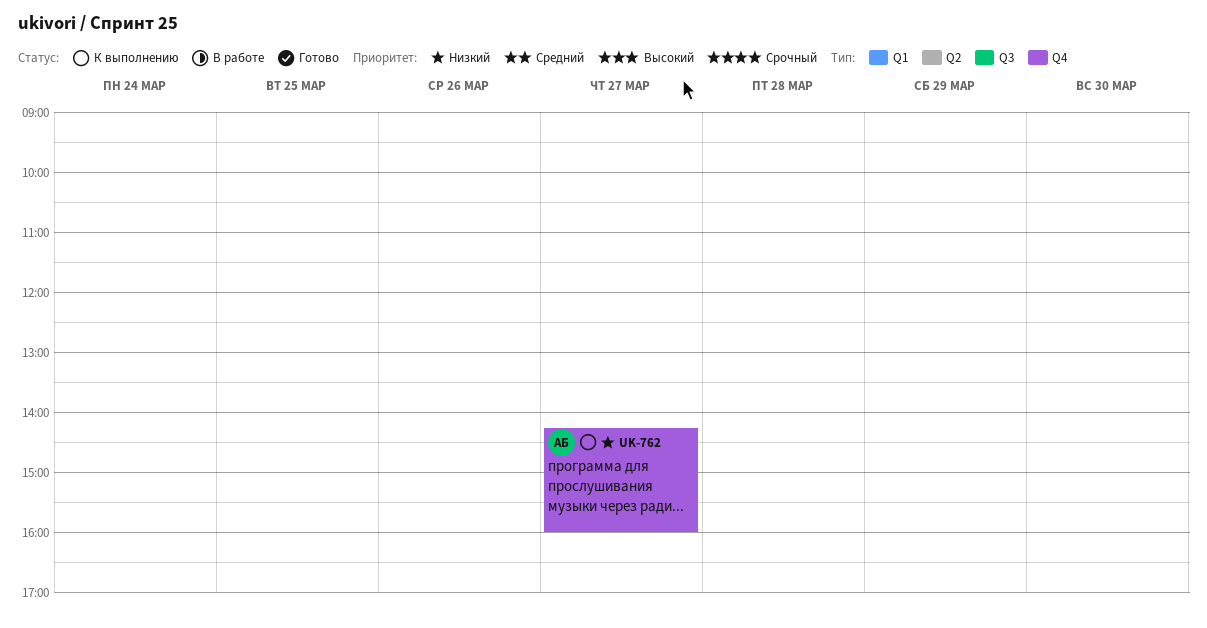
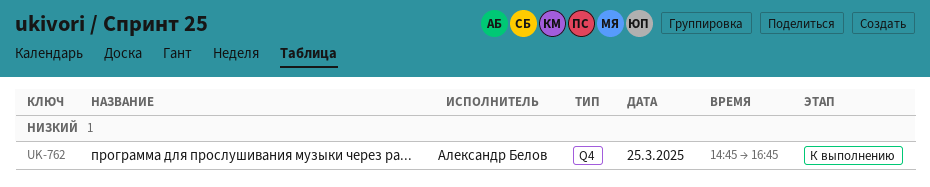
UK-762, day: Mar 27 -> Mar 25
UK-762, begins: 14:15 -> 14:45
UK-762, ends: 16:00 -> 16:45

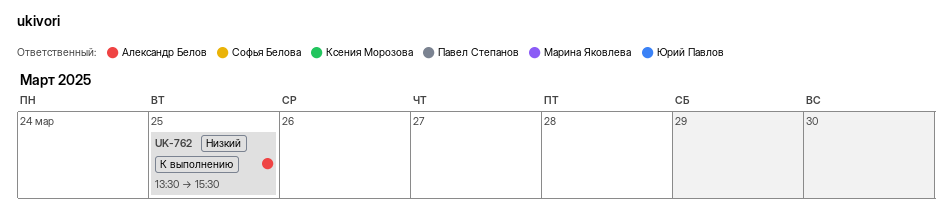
UK-762, begins: 14:45 -> 13:30
UK-762, ends: 16:45 -> 15:30

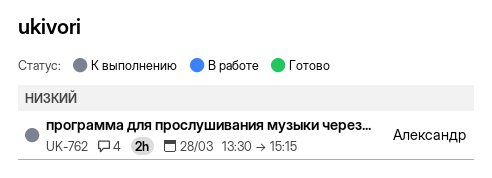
UK-762, day: Mar 25 -> Mar 28
UK-762, ends: 15:30 -> 15:15

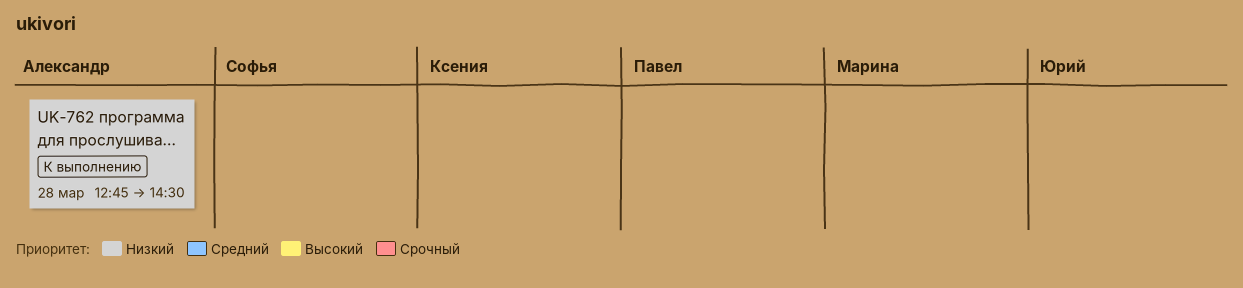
UK-762, begins: 13:30 -> 12:45
UK-762, ends: 15:15 -> 14:30

